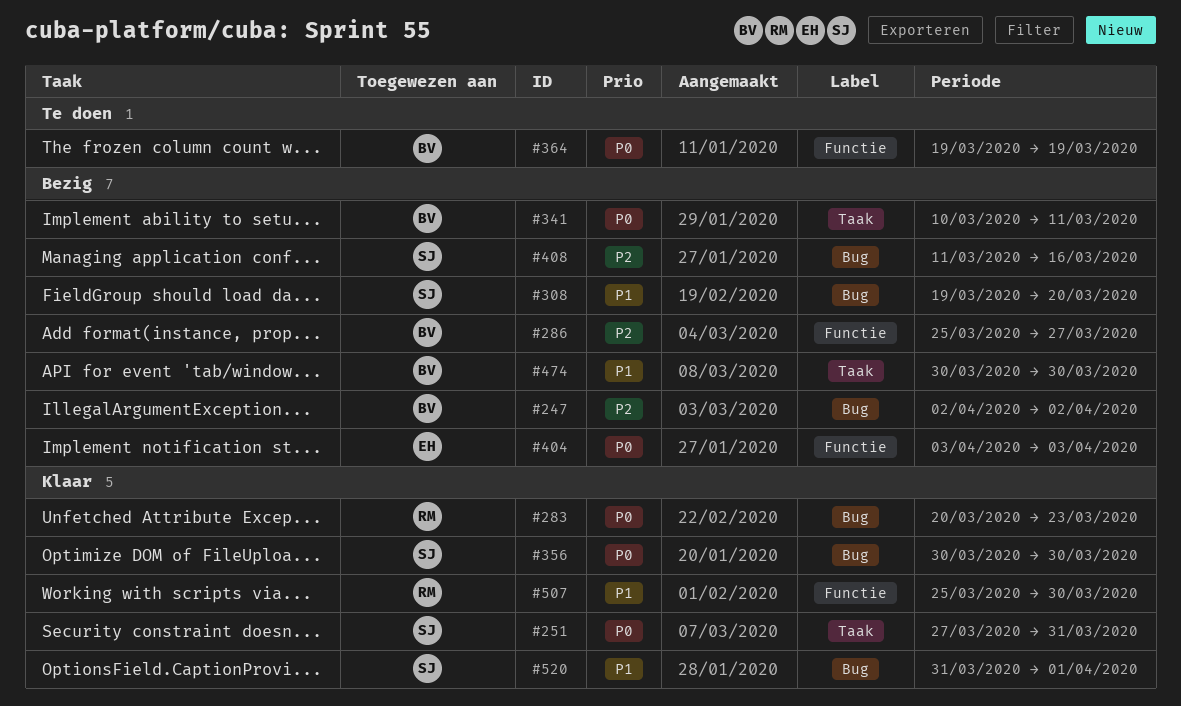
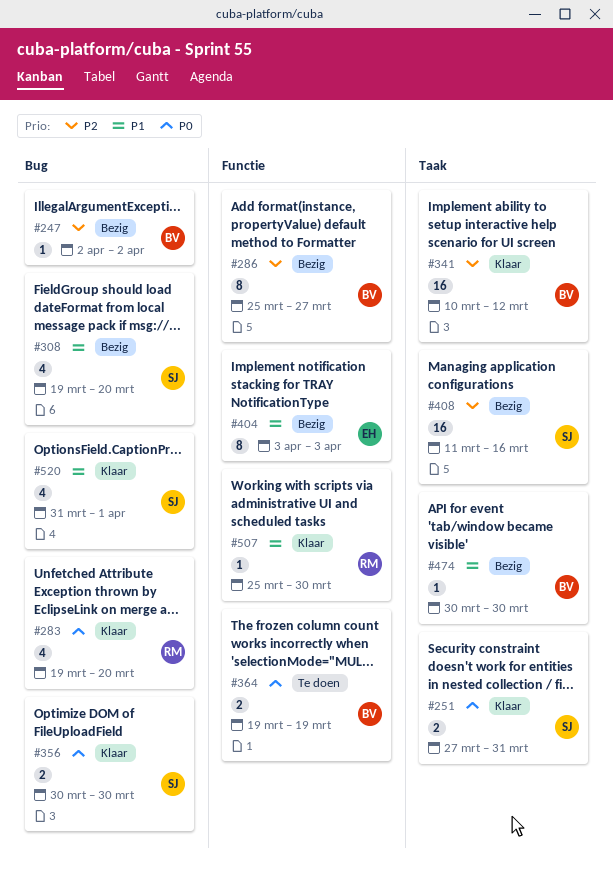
#283, start: Mar 20 -> Mar 19
#283, due: Mar 23 -> Mar 20
#341, status: Bezig -> Klaar
#341, priority: P0 -> P2
#341, due: Mar 11 -> Mar 12
#404, priority: P0 -> P1
#408, label: Bug -> Taak

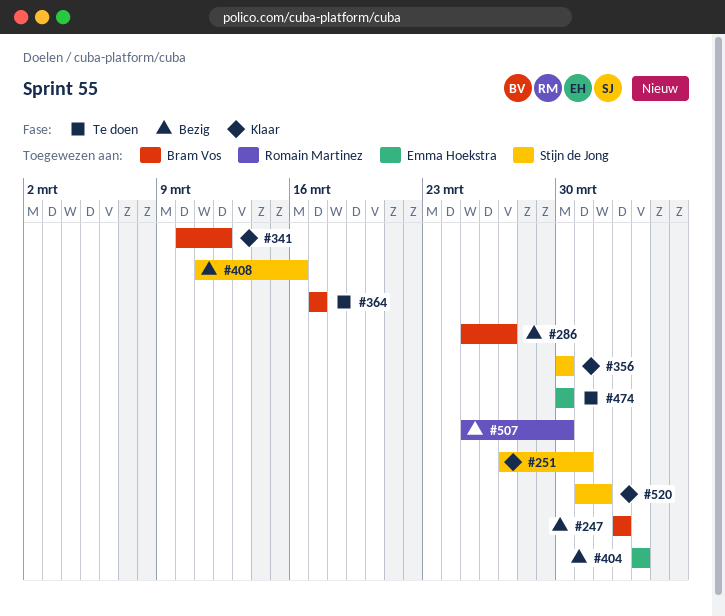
#283: present -> none
#308: present -> none
#364, start: Mar 19 -> Mar 17
#364, due: Mar 19 -> Mar 17
#474, status: Bezig -> Te doen
#474, owner: Bram Vos -> Emma Hoekstra
#507, status: Klaar -> Bezig

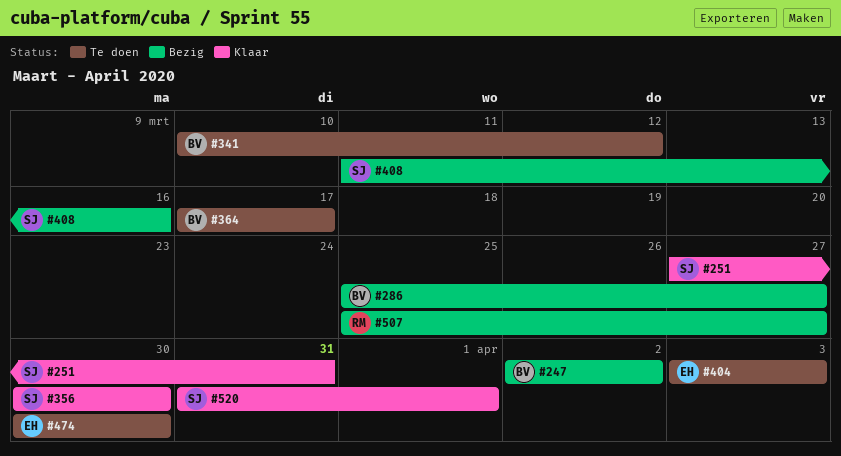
#341, status: Klaar -> Te doen
#404, status: Bezig -> Te doen
#507, due: Mar 30 -> Mar 27

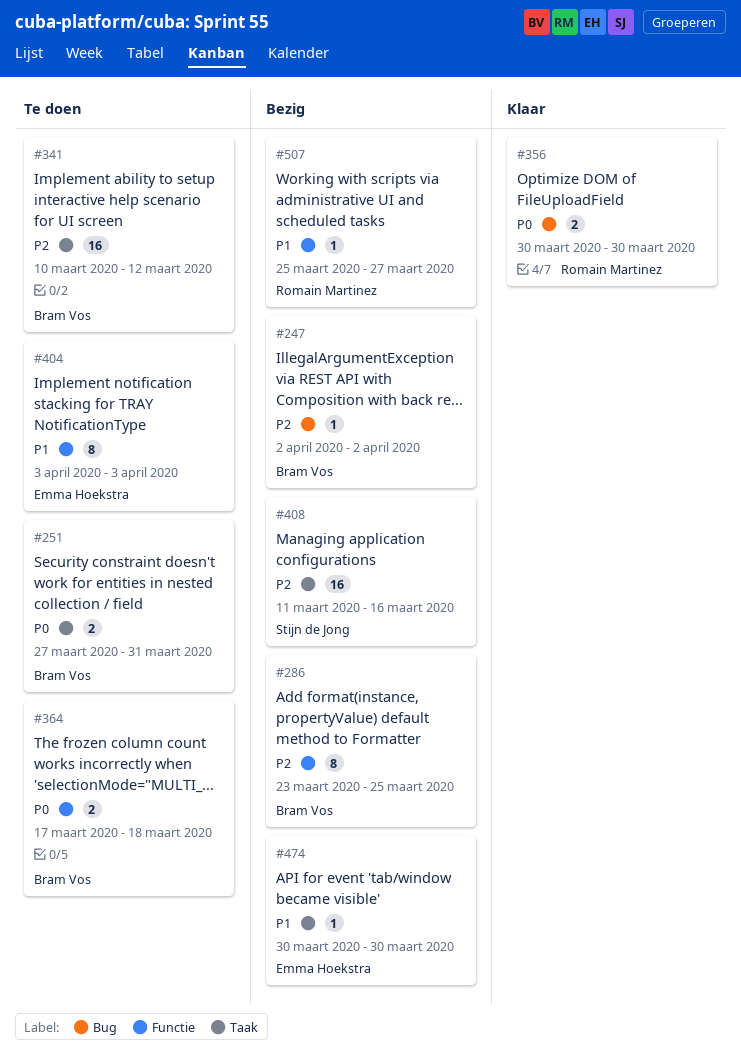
#251, status: Klaar -> Te doen
#251, owner: Stijn de Jong -> Bram Vos
#286, start: Mar 25 -> Mar 23
#286, due: Mar 27 -> Mar 25
#356, owner: Stijn de Jong -> Romain Martinez
#364, due: Mar 17 -> Mar 18
#474, status: Te doen -> Bezig
#520: present -> none

